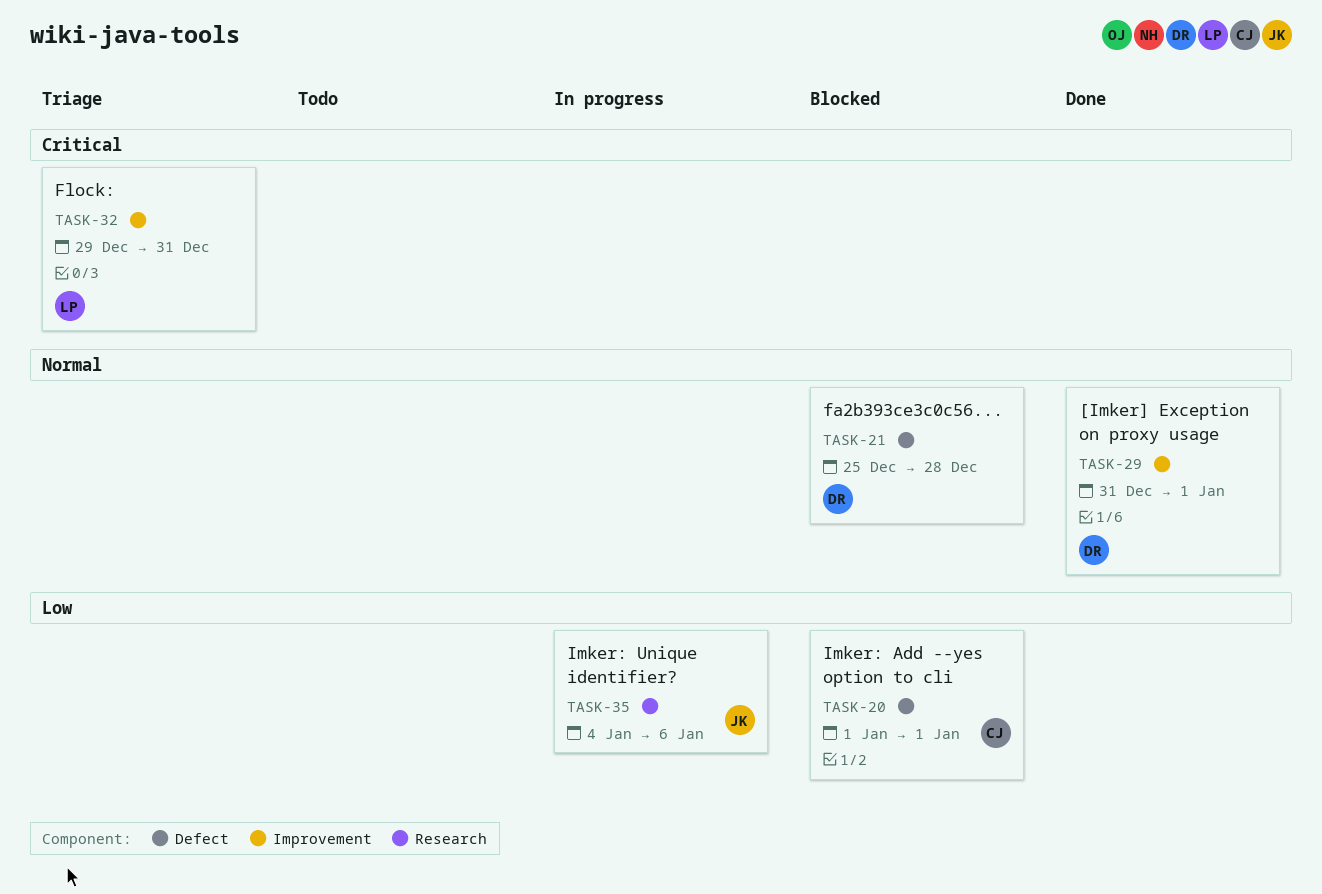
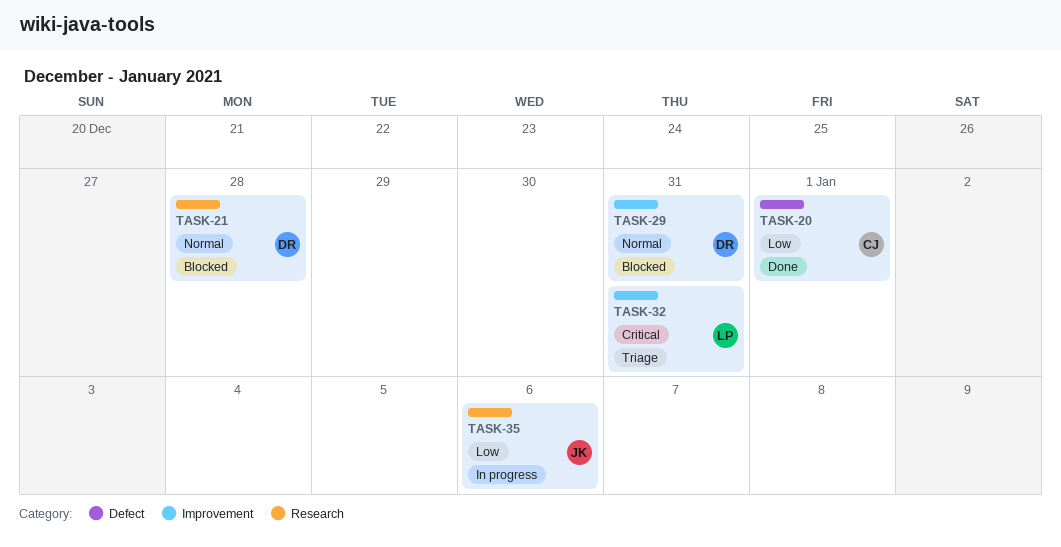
TASK-20, status: Blocked -> Done
TASK-21, label: Defect -> Research
TASK-29, status: Done -> Blocked
TASK-29, due: Jan 1 -> Dec 31

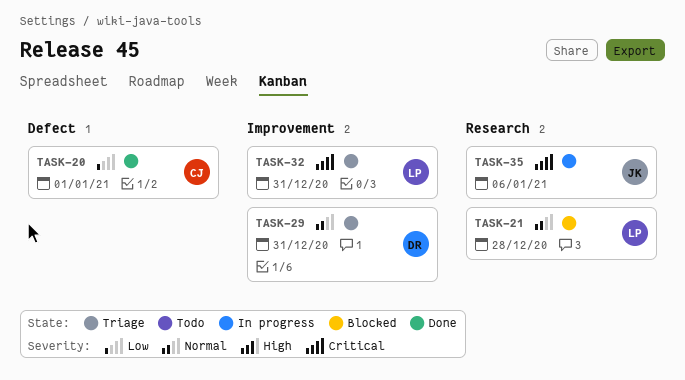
TASK-21, owner: DR -> LP
TASK-29, status: Blocked -> Triage
TASK-35, priority: Low -> Critical

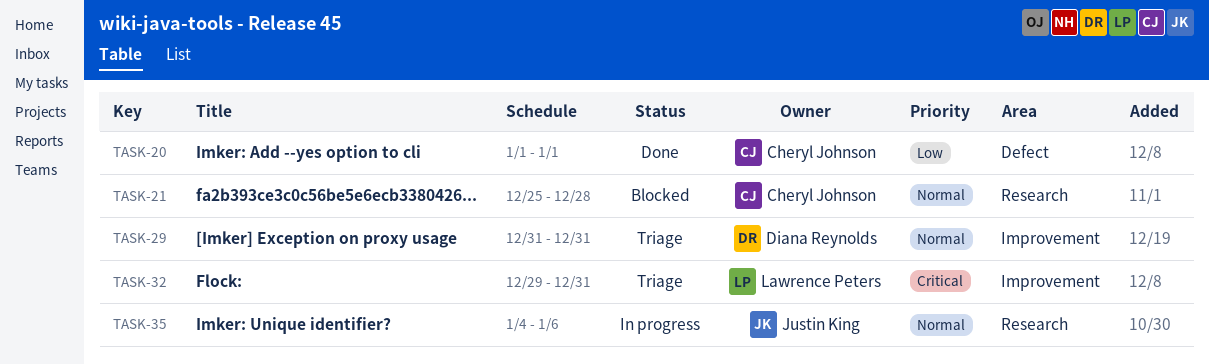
TASK-21, owner: Lawrence Peters -> Cheryl Johnson
TASK-35, priority: Critical -> Normal

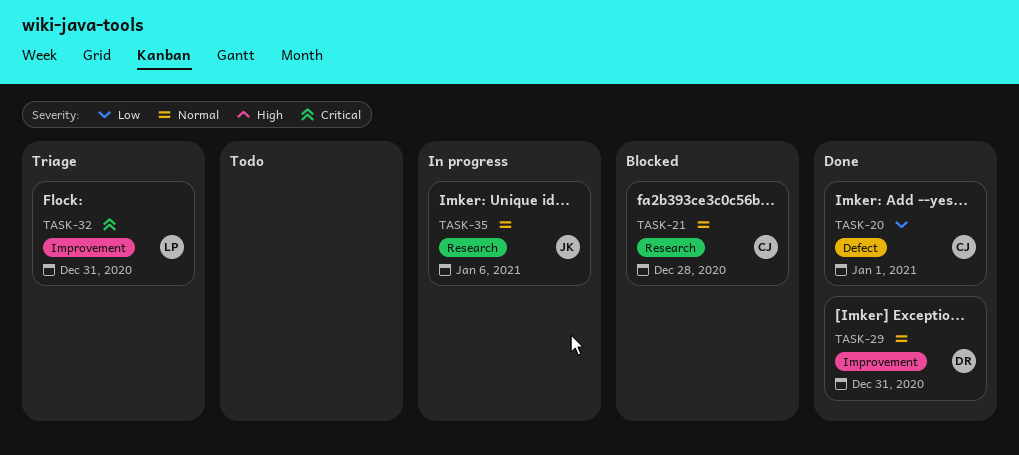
TASK-29, status: Triage -> Done

